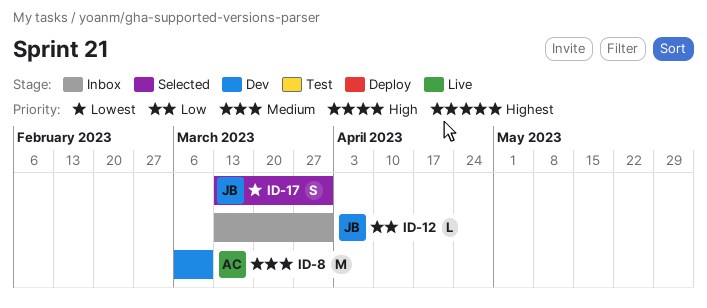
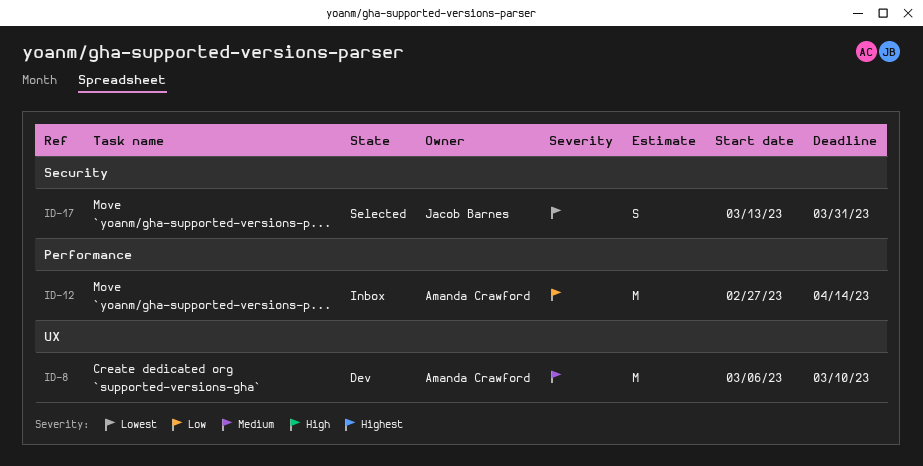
ID-12, owner: Jacob Barnes -> Amanda Crawford
ID-12, estimate: L -> M
ID-12, start: Mar 13 -> Feb 27
ID-12, due: Mar 31 -> Apr 14

